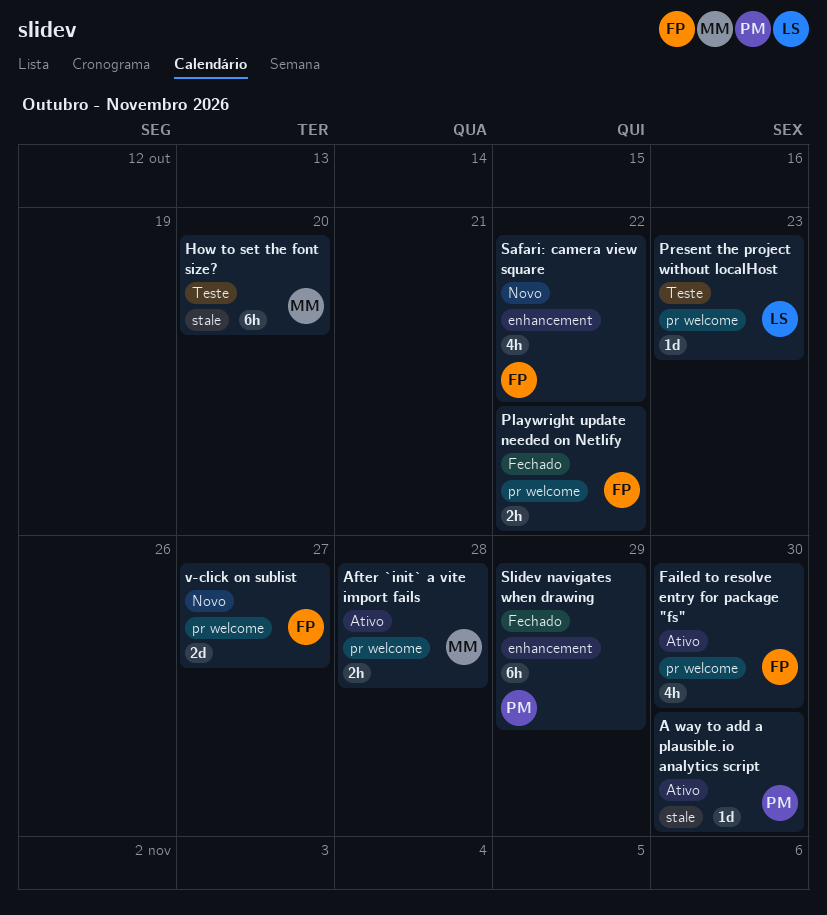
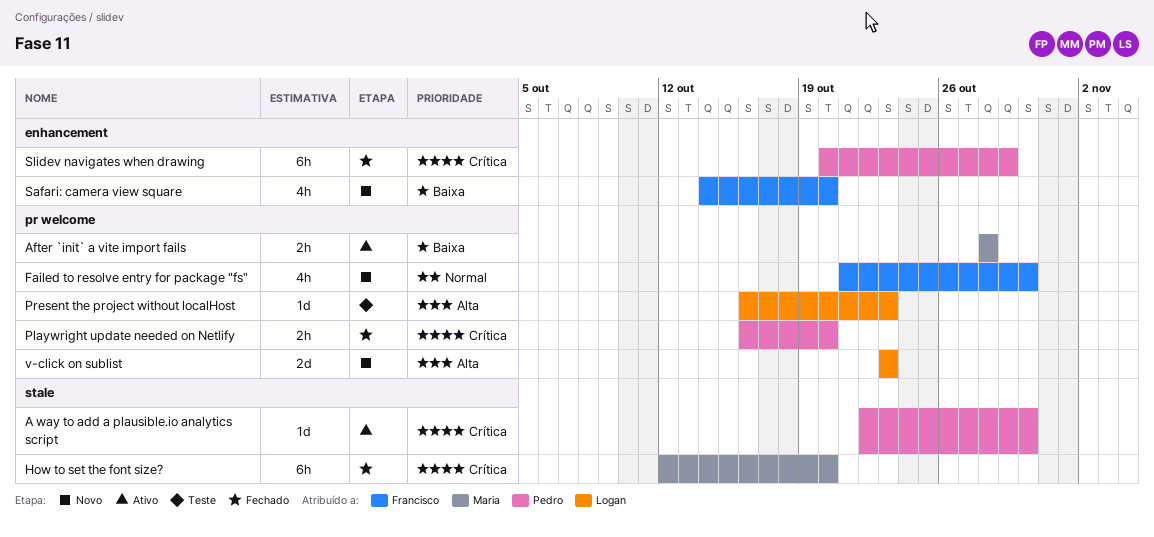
Failed to resolve entry for package "fs", status: Ativo -> Novo
How to set the font size?, status: Teste -> Fechado
Playwright update needed on Netlify, owner: Francisco -> Pedro
Playwright update needed on Netlify, due: Oct 22 -> Oct 20
Safari: camera view square, due: Oct 22 -> Oct 20
v-click on sublist, owner: Francisco -> Logan
v-click on sublist, due: Oct 27 -> Oct 23

